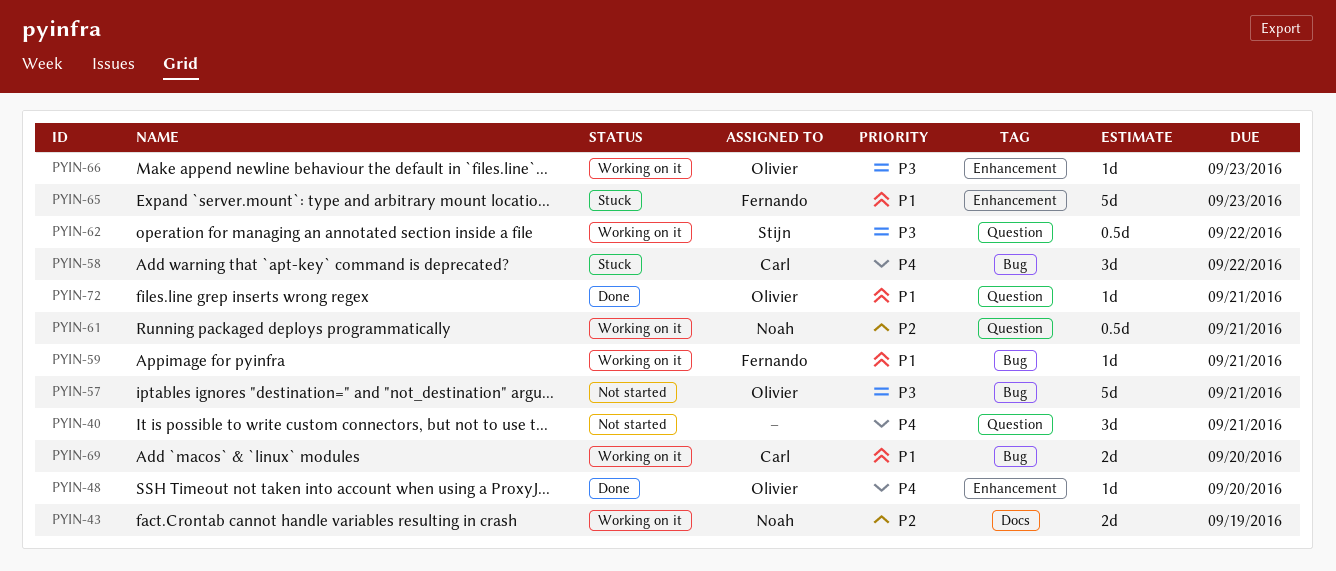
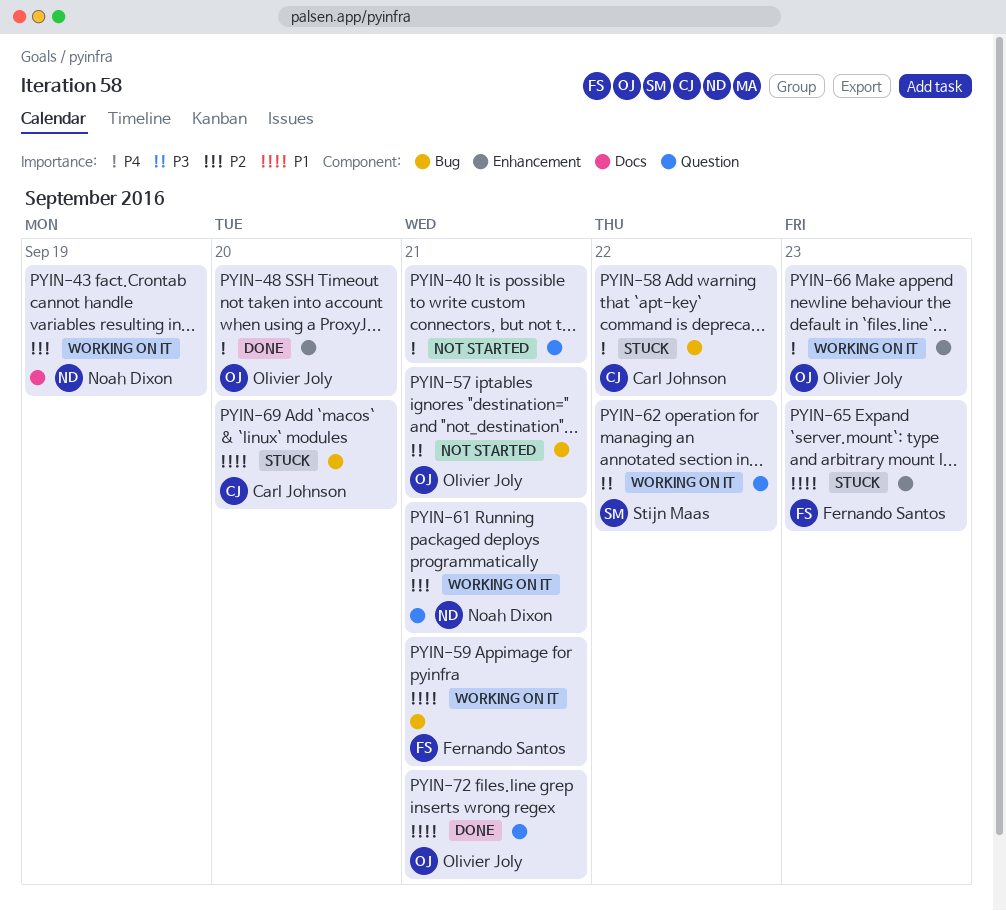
PYIN-66, priority: P3 -> P4
PYIN-69, status: Working on it -> Stuck

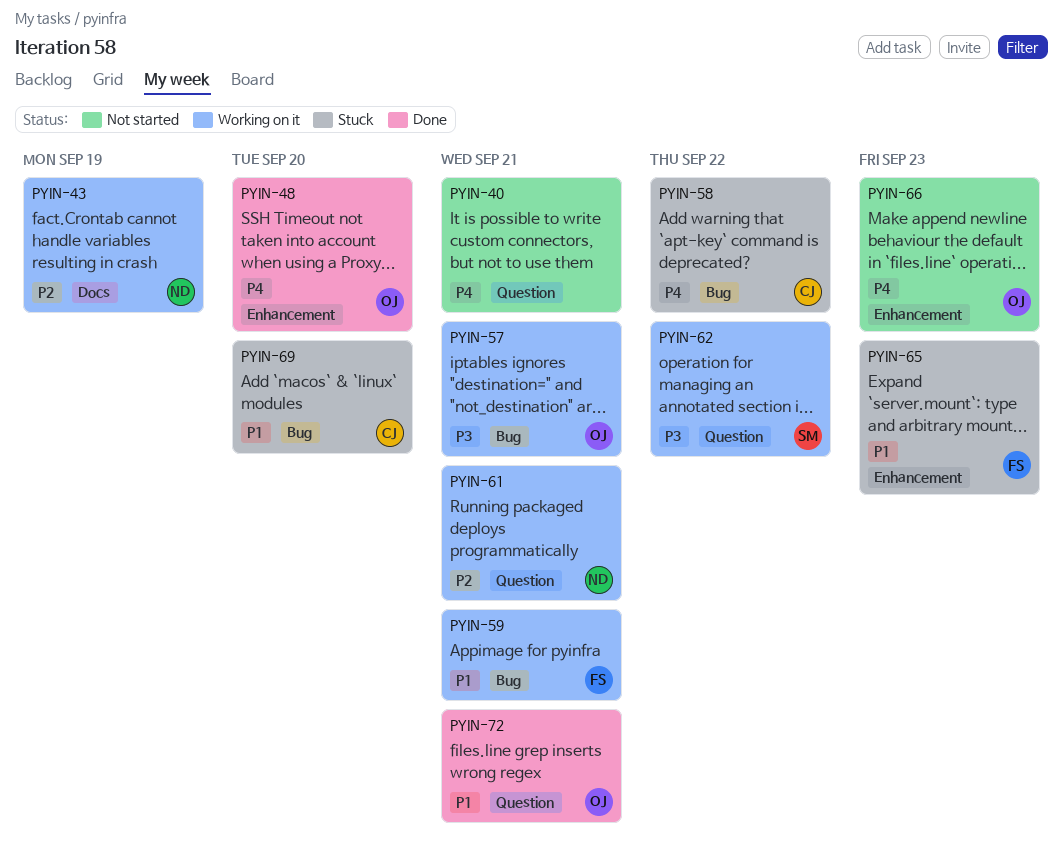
PYIN-57, status: Not started -> Working on it
PYIN-66, status: Working on it -> Not started

